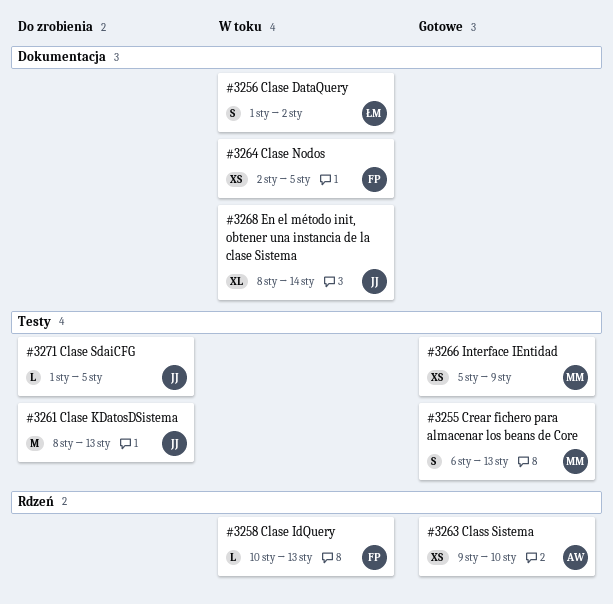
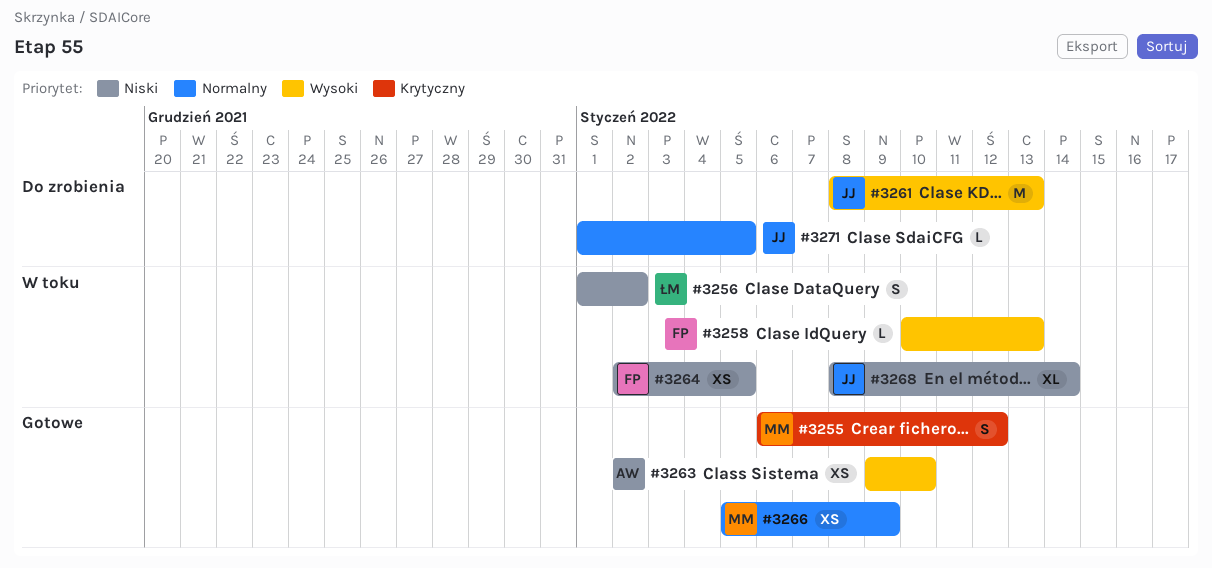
#3255, due: Jan 13 -> Jan 12

